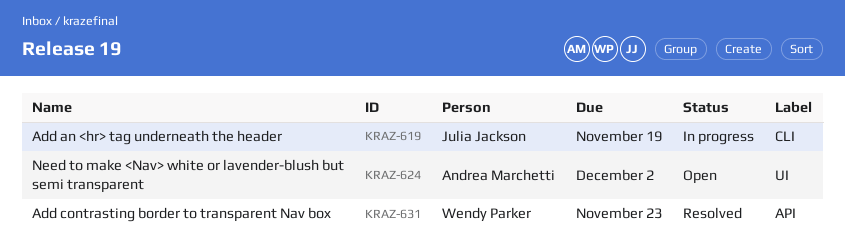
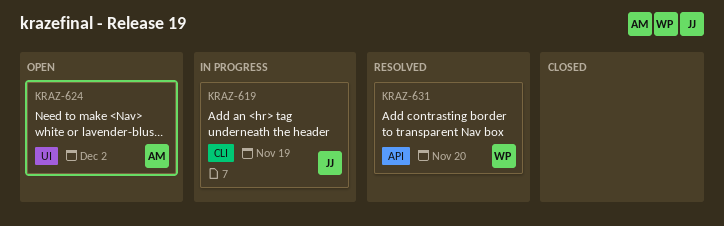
KRAZ-631, due: Nov 23 -> Nov 20

